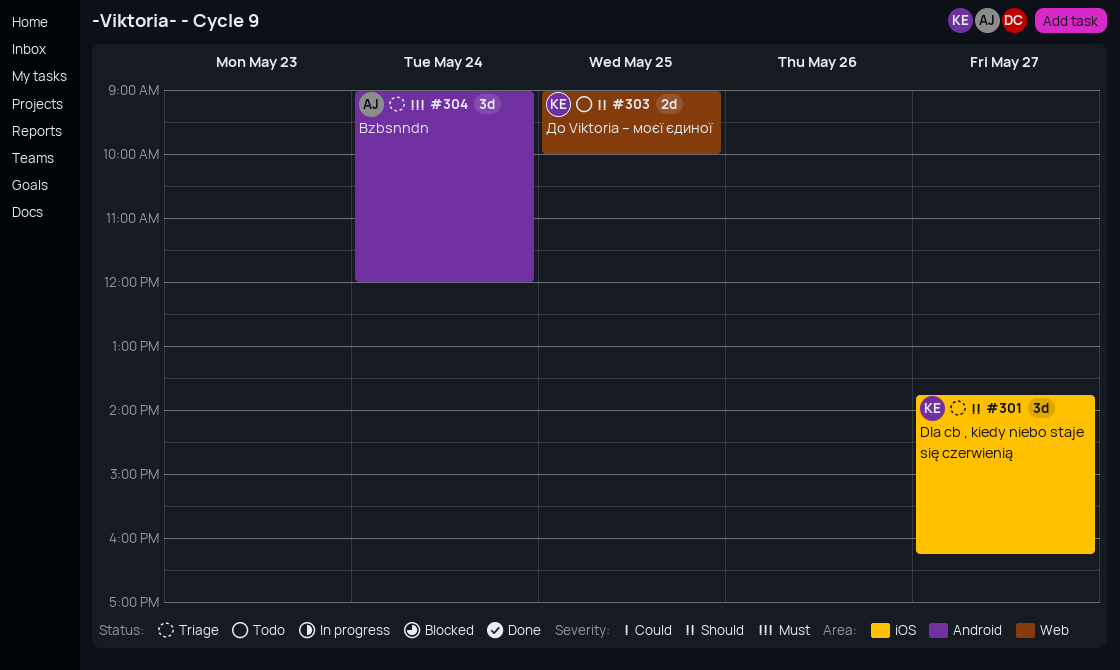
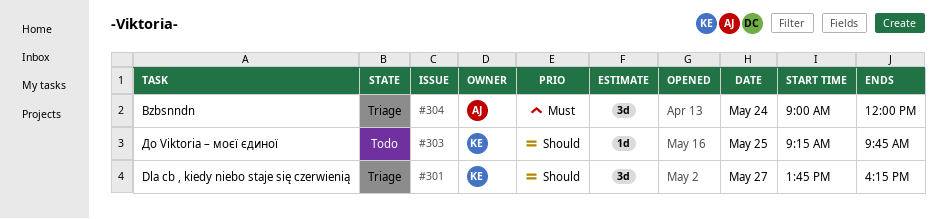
#303, estimate: 2d -> 1d
#303, begins: 09:00 -> 09:15
#303, ends: 10:00 -> 09:45

